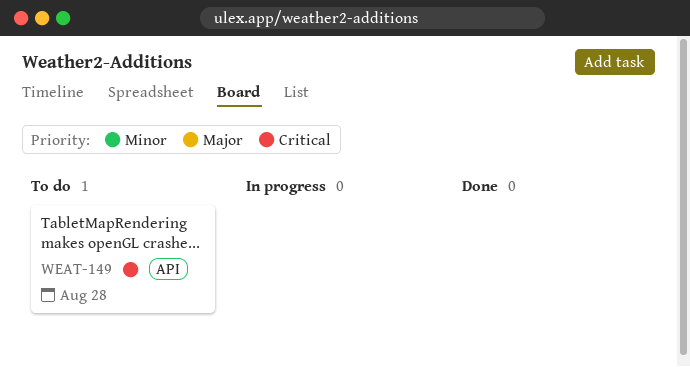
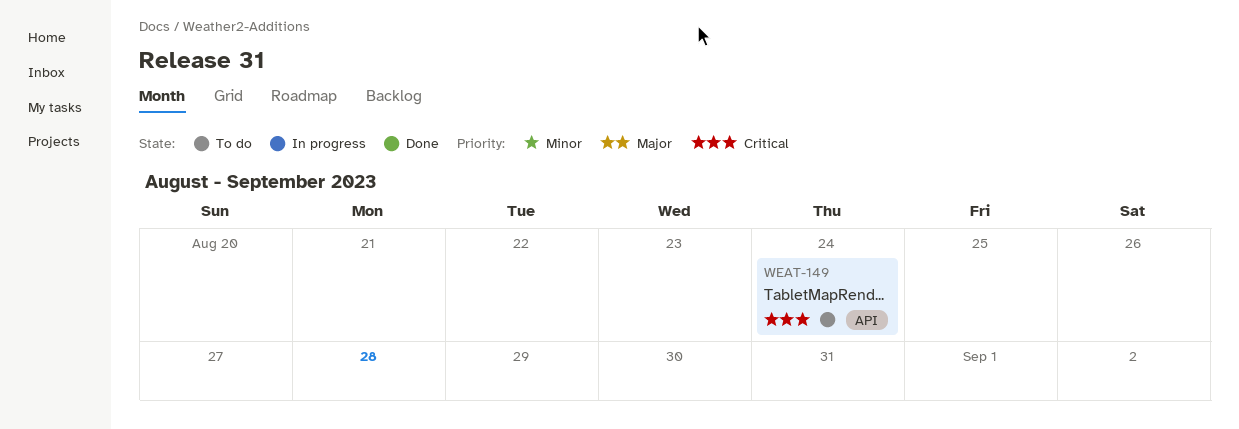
WEAT-149, due: Aug 28 -> Aug 24

